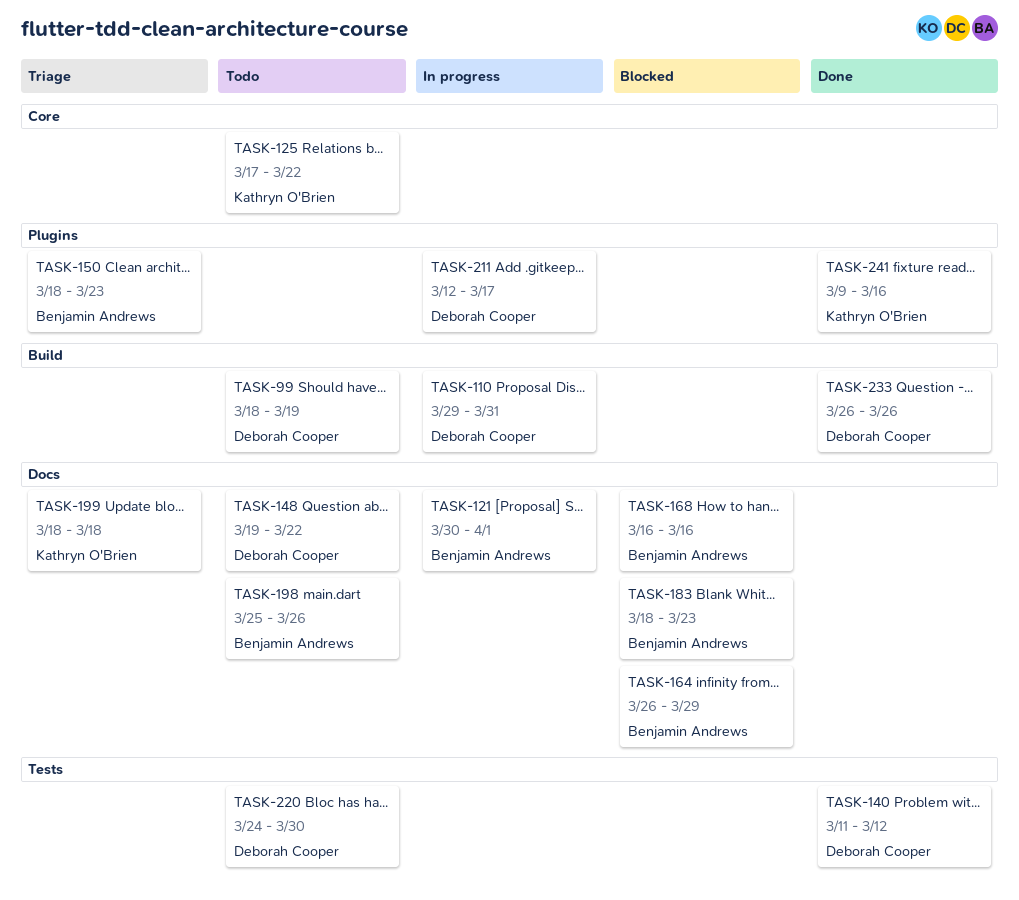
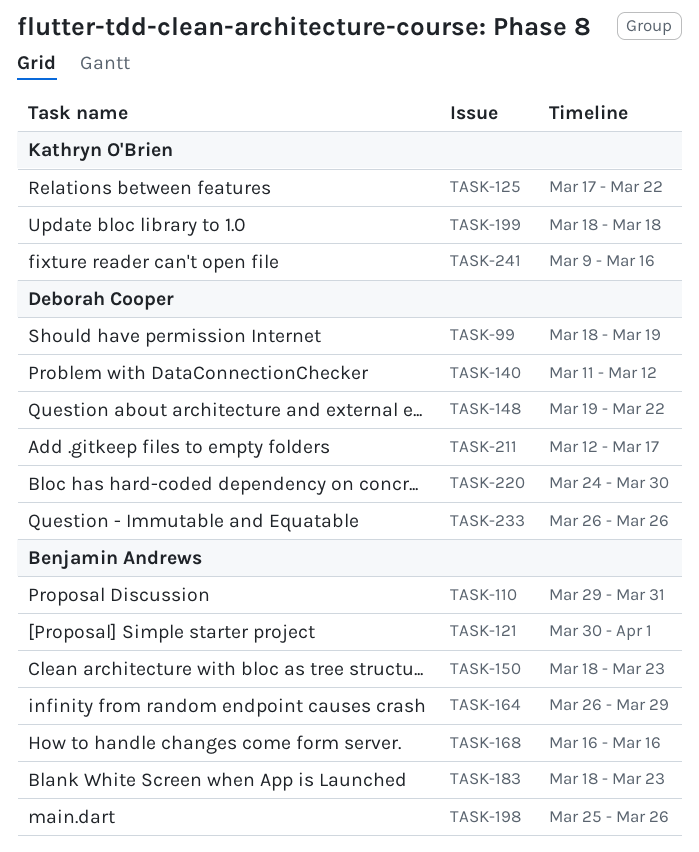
TASK-110, owner: Deborah Cooper -> Benjamin Andrews

